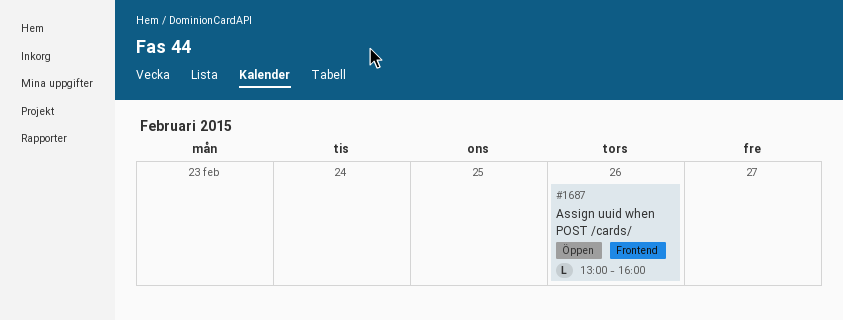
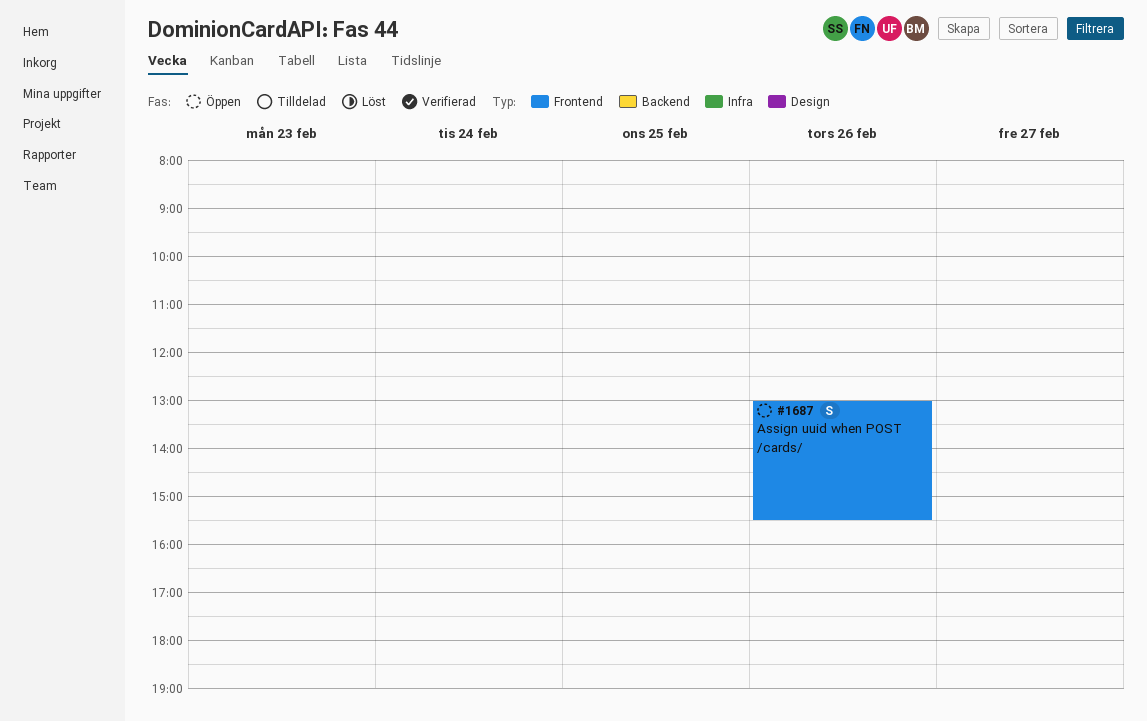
#1687, estimate: L -> S
#1687, ends: 16:00 -> 15:30

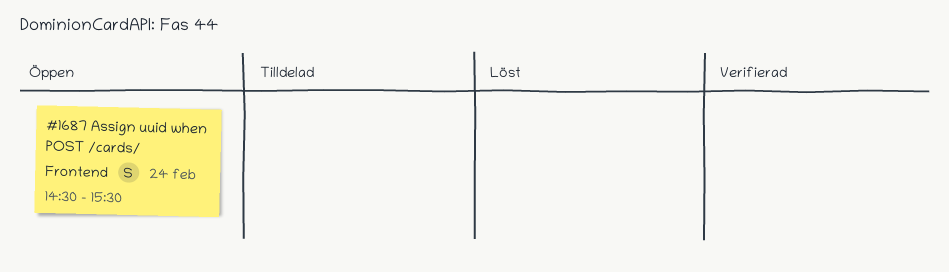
#1687, day: Feb 26 -> Feb 24
#1687, begins: 13:00 -> 14:30

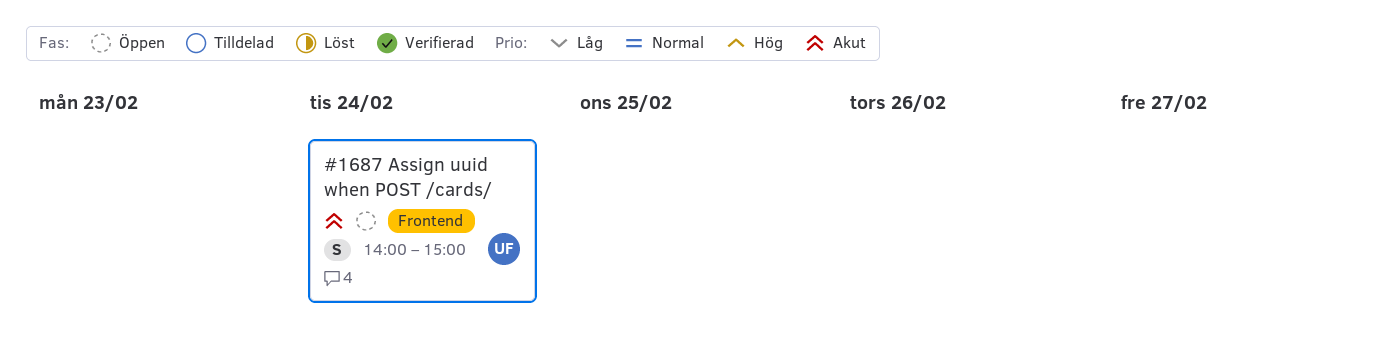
#1687, begins: 14:30 -> 14:00
#1687, ends: 15:30 -> 15:00

